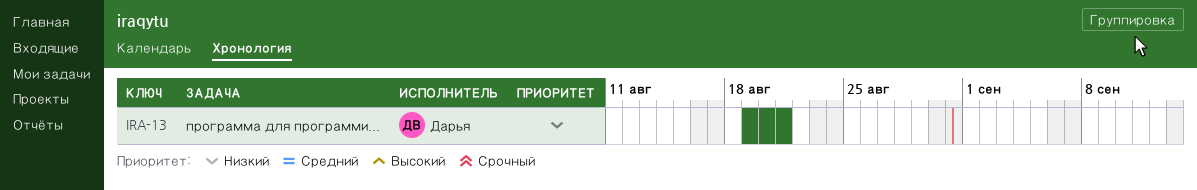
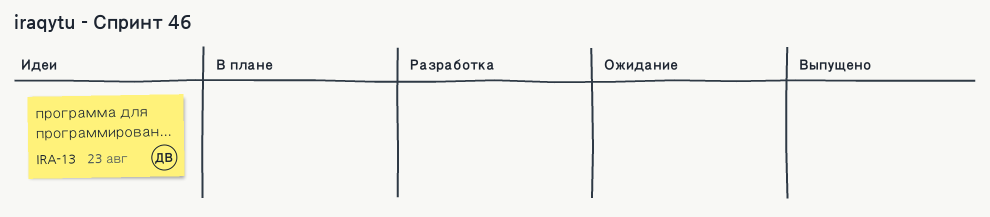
IRA-13, due: Aug 21 -> Aug 23

